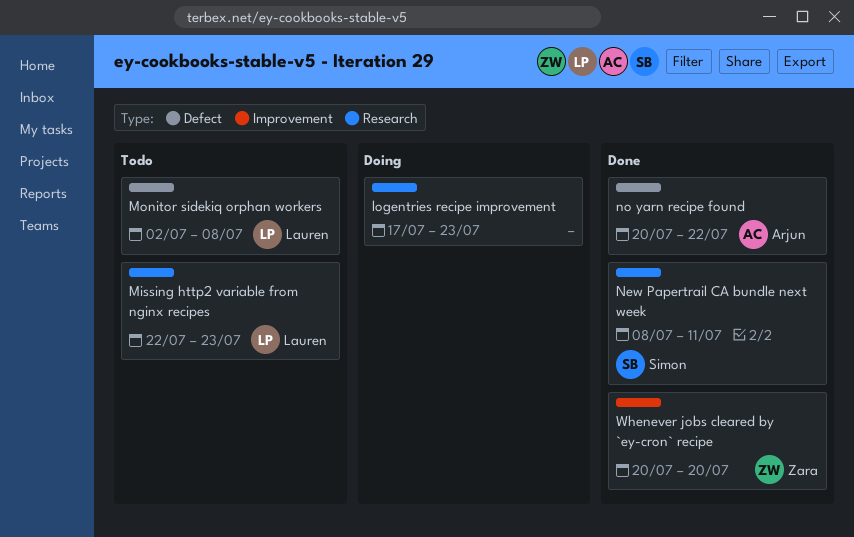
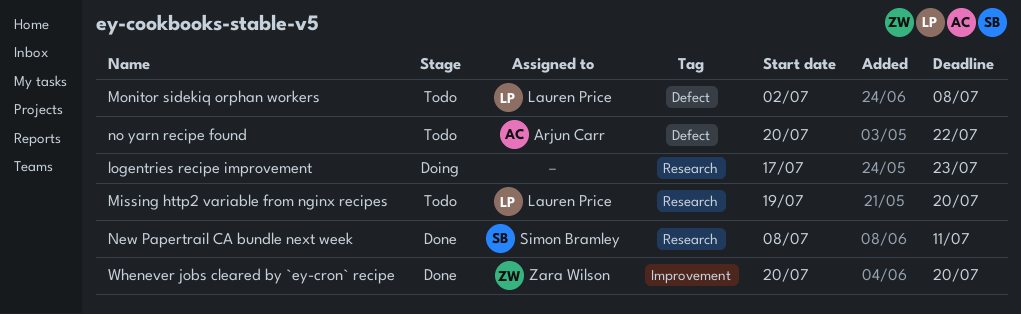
Missing http2 variable from nginx recipes, start: Jul 22 -> Jul 19
Missing http2 variable from nginx recipes, due: Jul 23 -> Jul 20
no yarn recipe found, status: Done -> Todo

